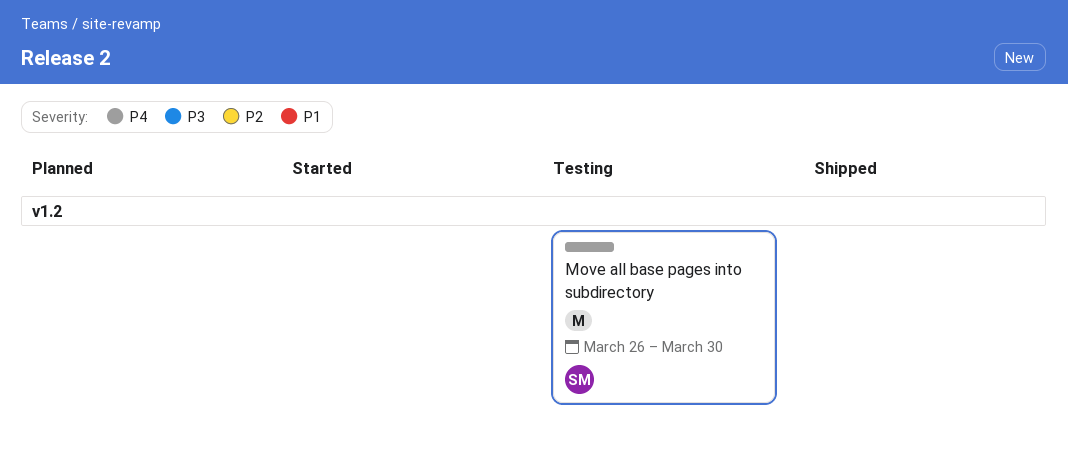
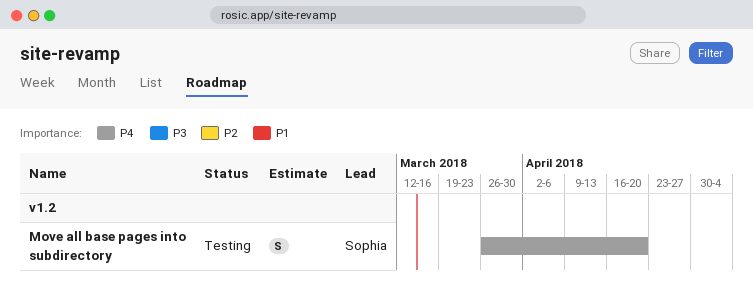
Move all base pages into subdirectory, estimate: M -> S
Move all base pages into subdirectory, due: Mar 30 -> Apr 20

